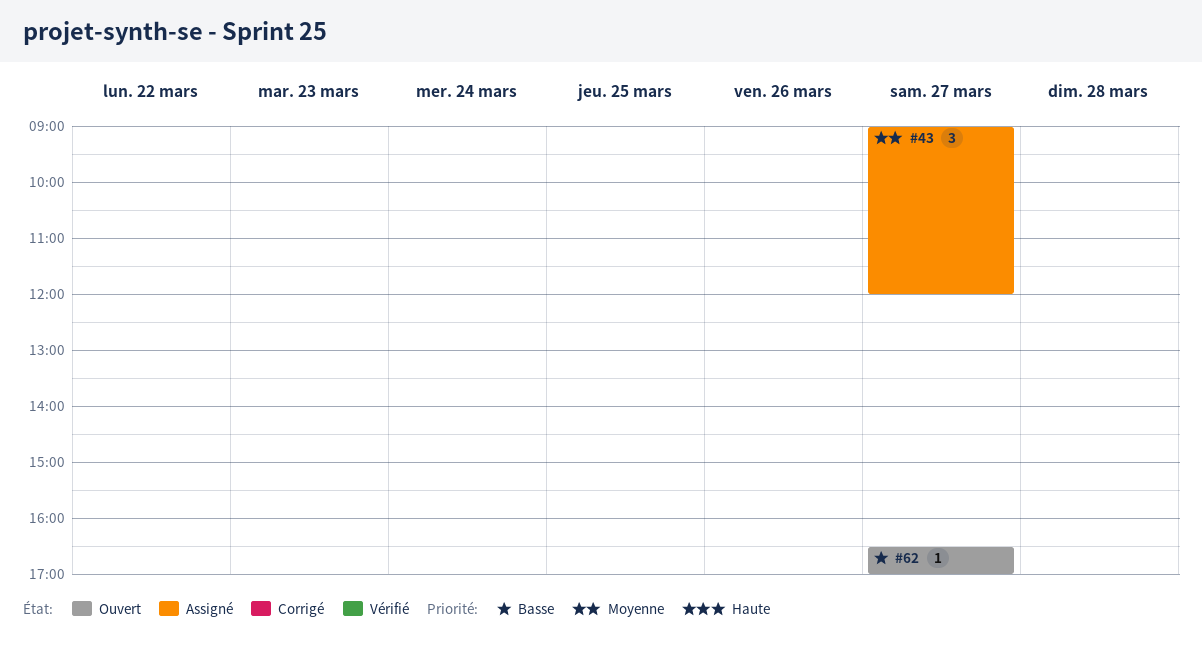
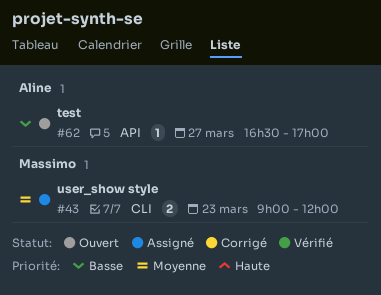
#43, estimate: 3 -> 2
#43, day: Mar 27 -> Mar 23

